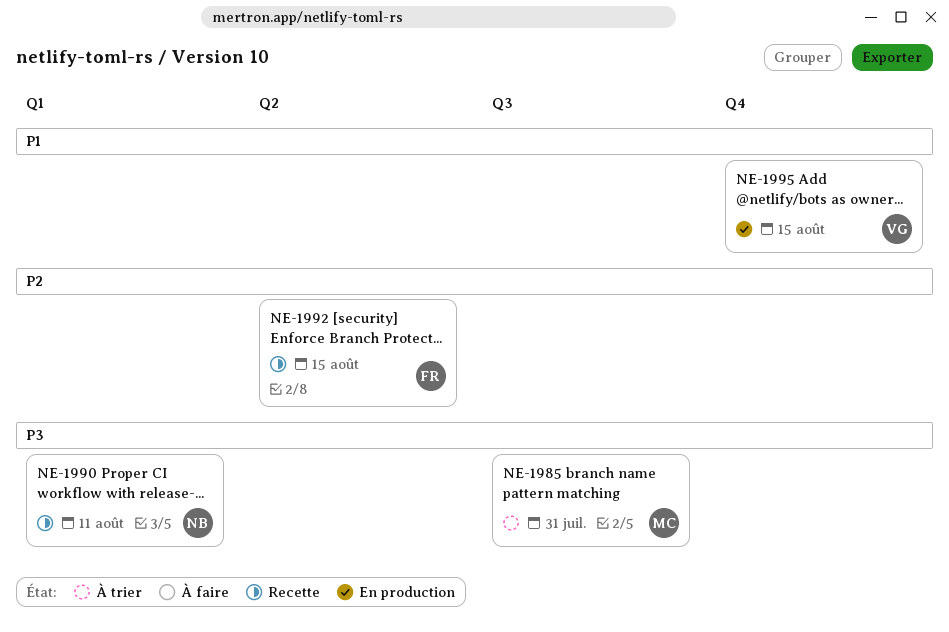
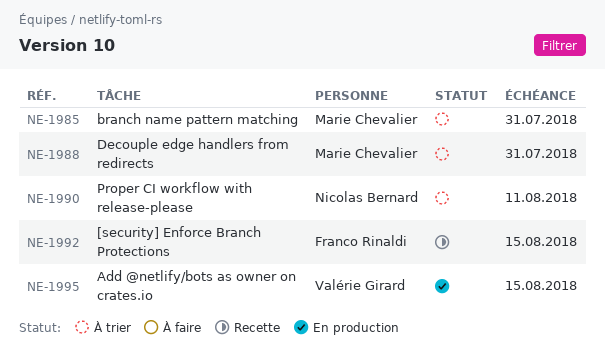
NE-1988: none -> present
NE-1990, status: Recette -> À trier

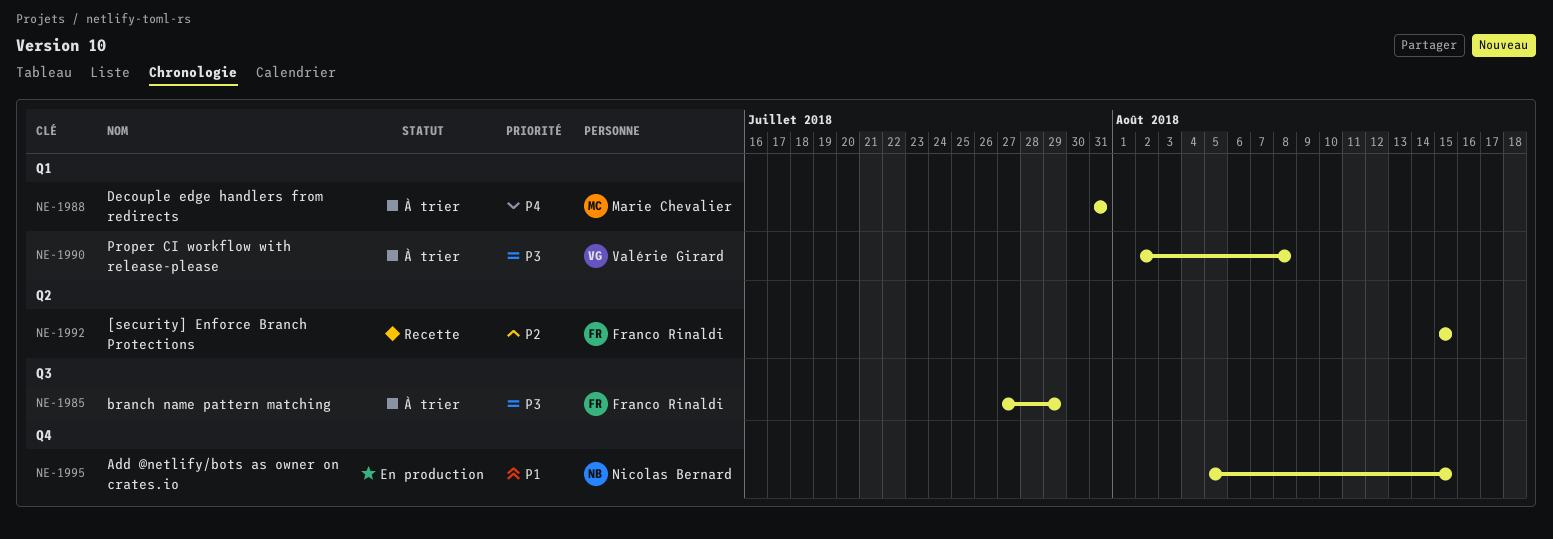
NE-1985, owner: Marie Chevalier -> Franco Rinaldi
NE-1985, due: Jul 31 -> Jul 29
NE-1990, owner: Nicolas Bernard -> Valérie Girard
NE-1990, due: Aug 11 -> Aug 8
NE-1995, owner: Valérie Girard -> Nicolas Bernard

